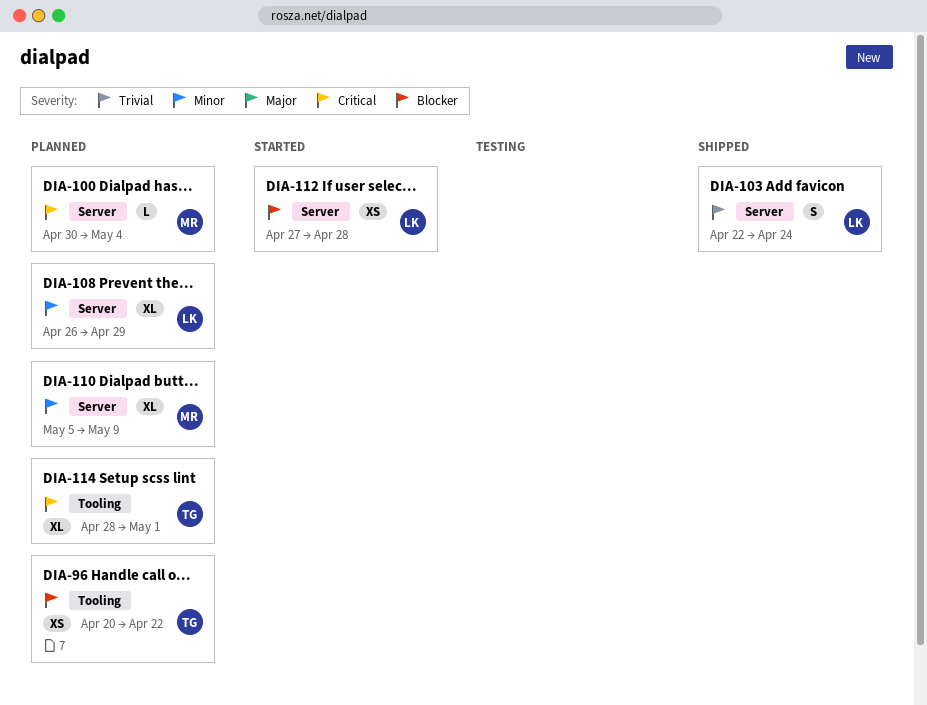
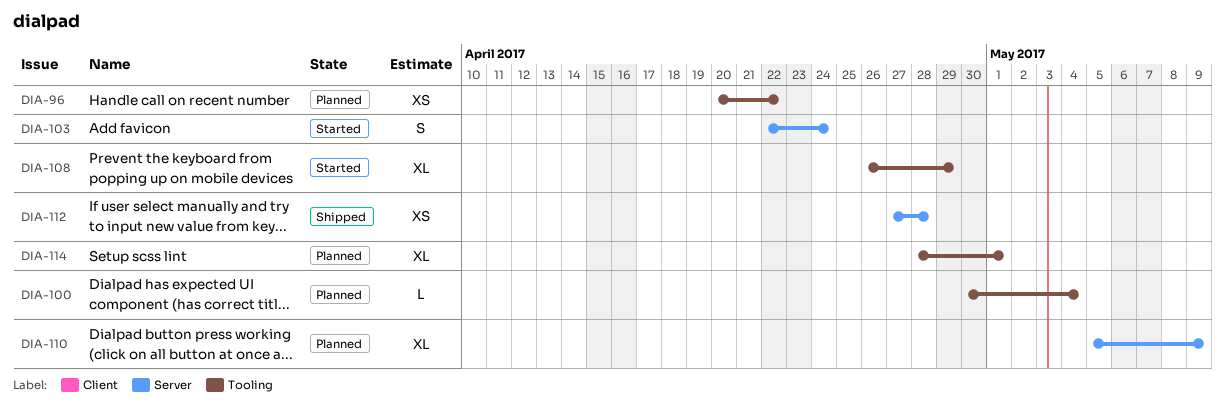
DIA-100, label: Server -> Tooling
DIA-103, status: Shipped -> Started
DIA-108, status: Planned -> Started
DIA-108, label: Server -> Tooling
DIA-112, status: Started -> Shipped

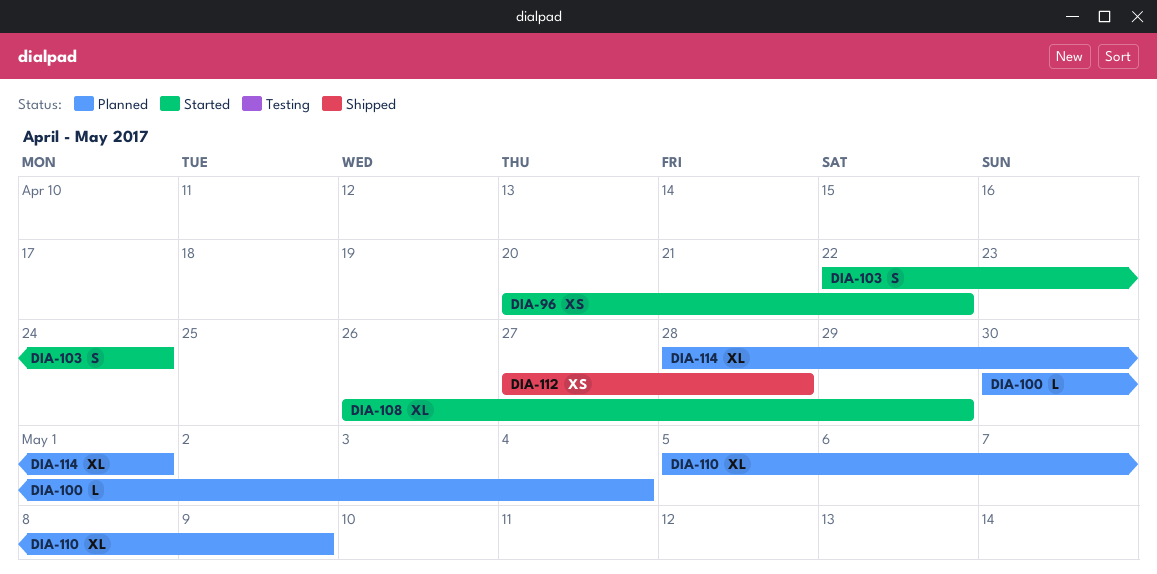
DIA-96, status: Planned -> Started

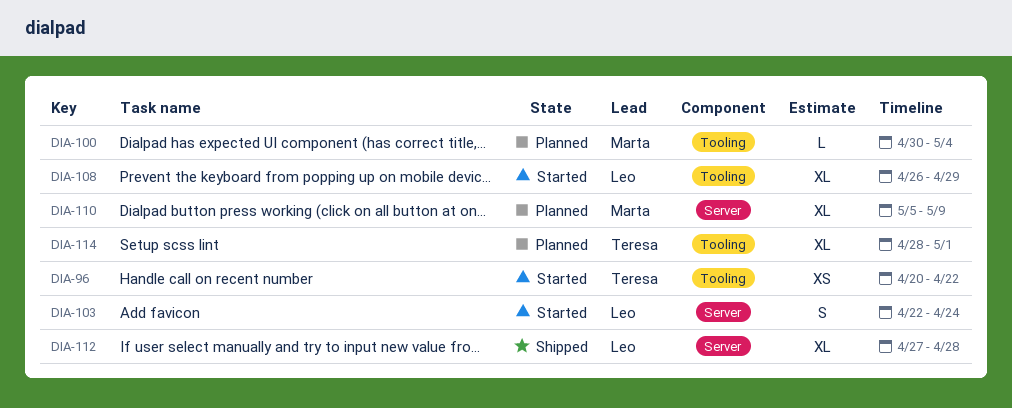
DIA-112, estimate: XS -> XL

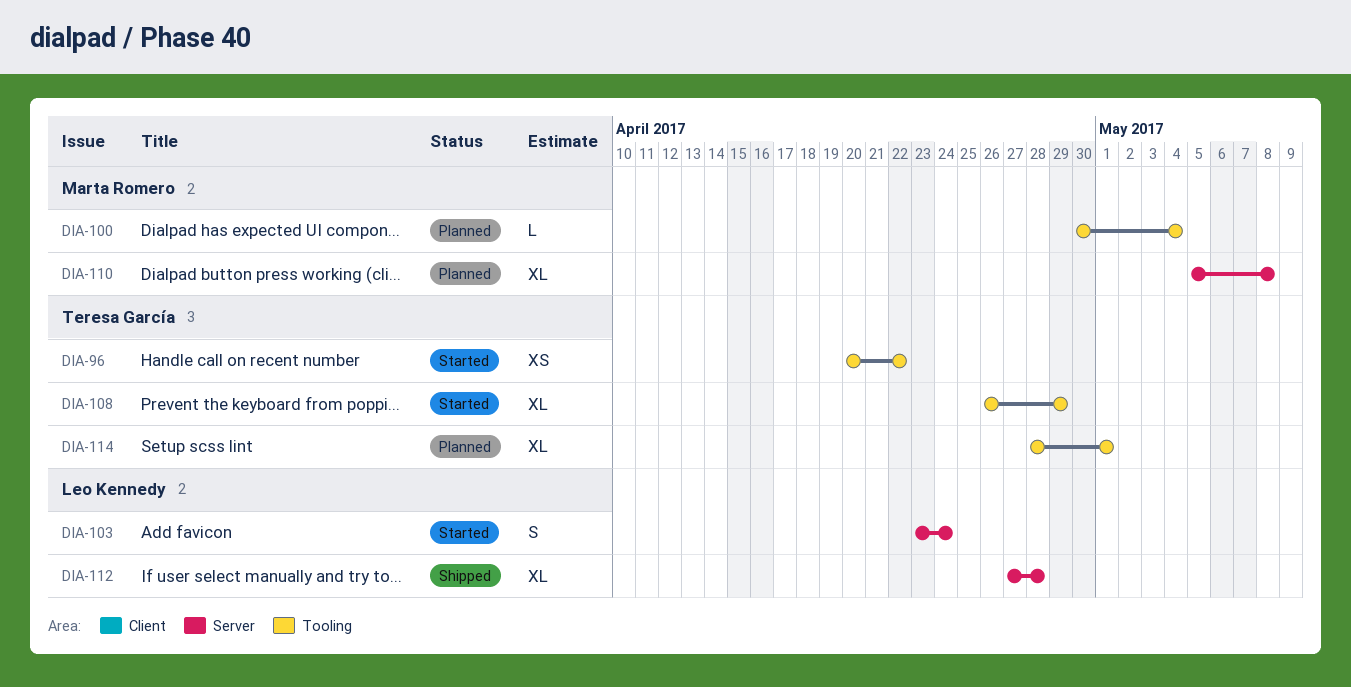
DIA-103, start: Apr 22 -> Apr 23
DIA-108, owner: Leo Kennedy -> Teresa García
DIA-110, due: May 9 -> May 8

